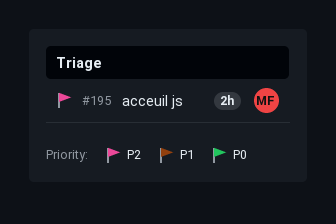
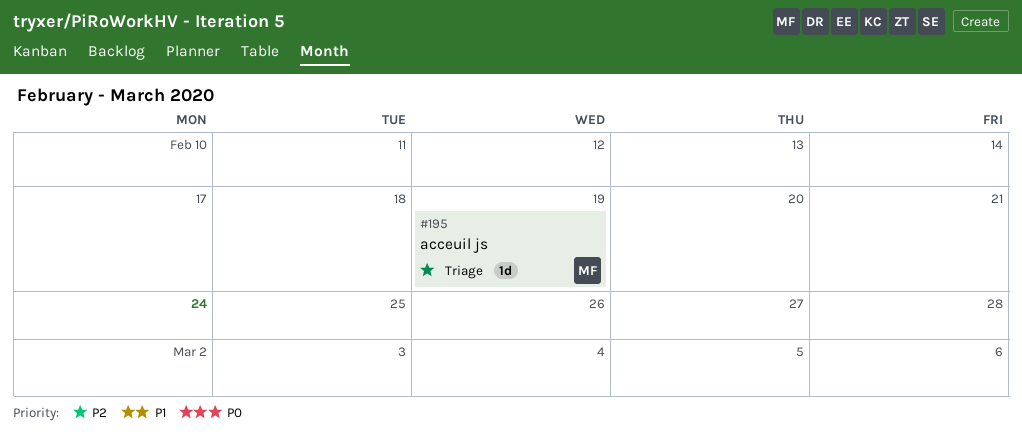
#195, estimate: 2h -> 1d

